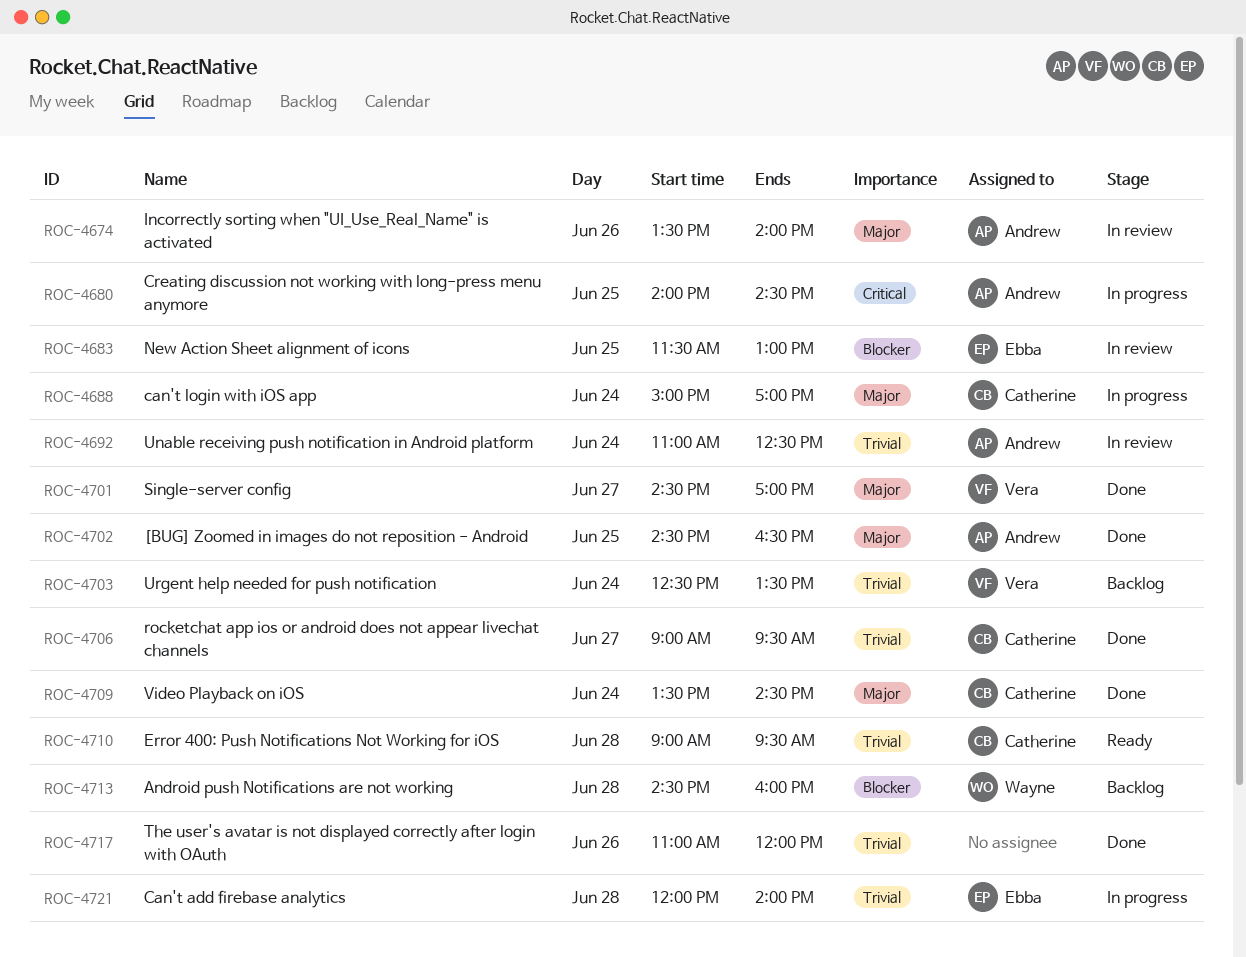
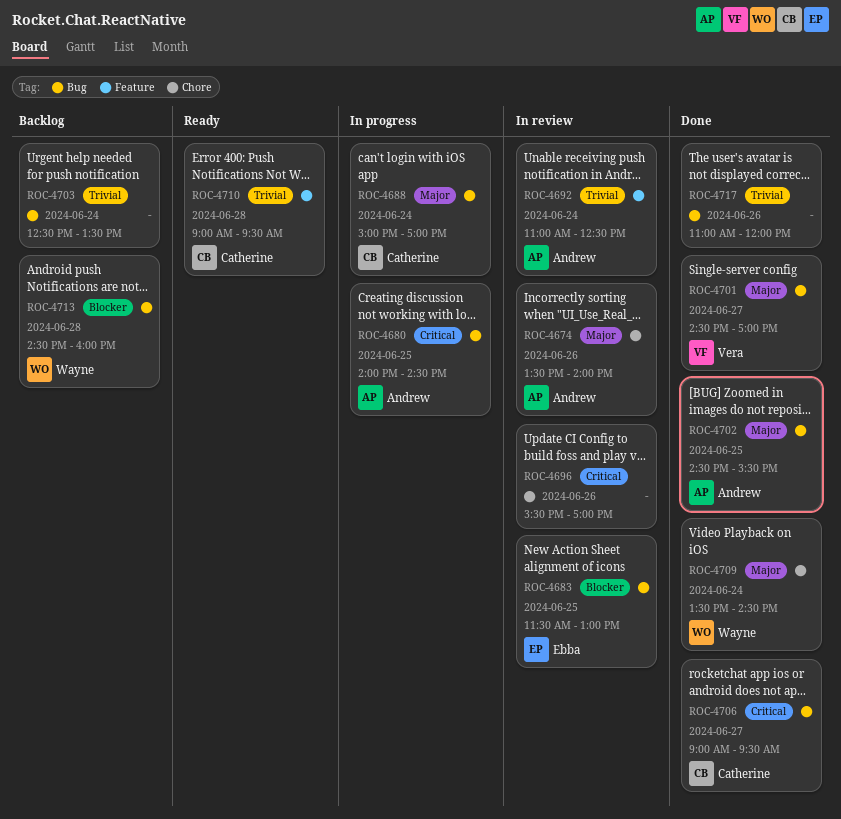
ROC-4696: none -> present
ROC-4702, ends: 16:30 -> 15:30
ROC-4703, owner: Vera -> none
ROC-4706, priority: Trivial -> Critical
ROC-4709, owner: Catherine -> Wayne
ROC-4721: present -> none

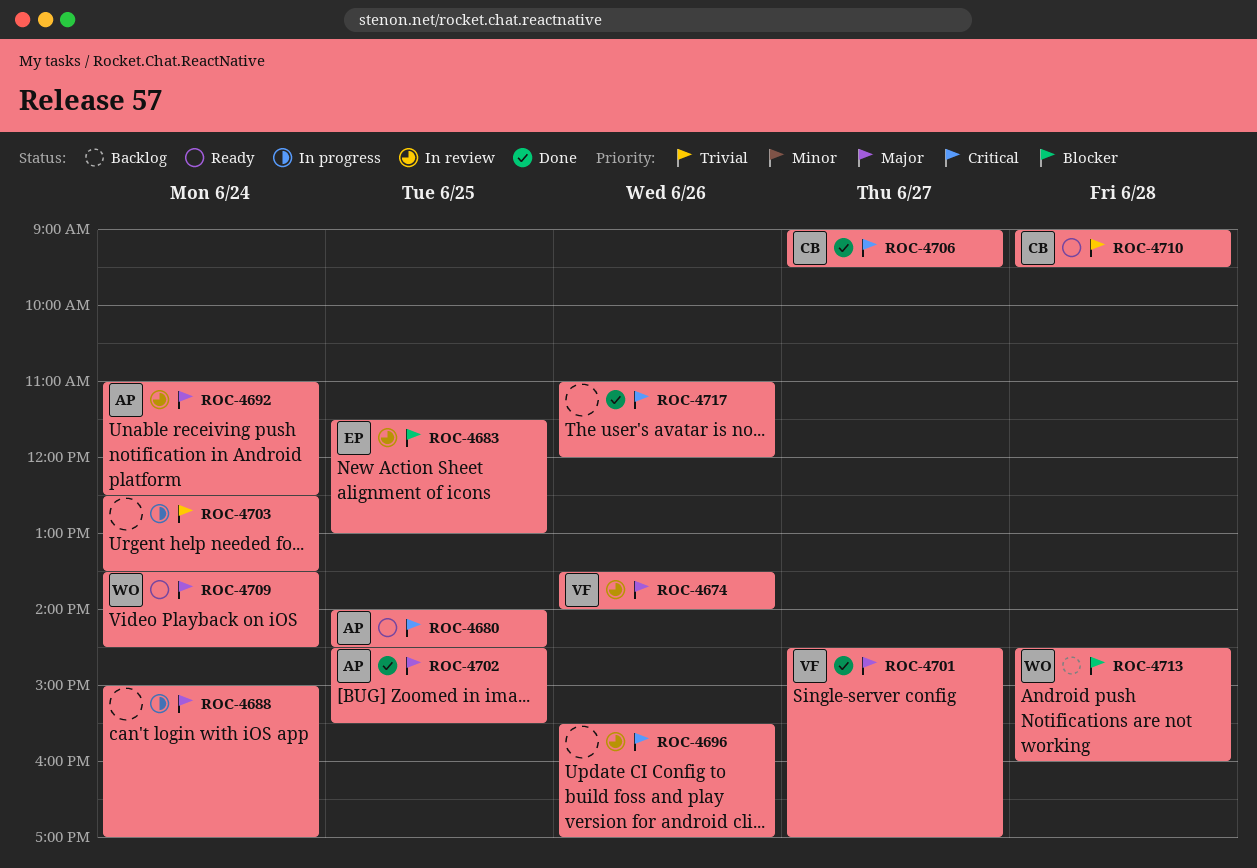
ROC-4674, owner: Andrew -> Vera
ROC-4680, status: In progress -> Ready
ROC-4688, owner: Catherine -> none
ROC-4692, priority: Trivial -> Major
ROC-4703, status: Backlog -> In progress
ROC-4709, status: Done -> Ready
ROC-4717, priority: Trivial -> Critical

